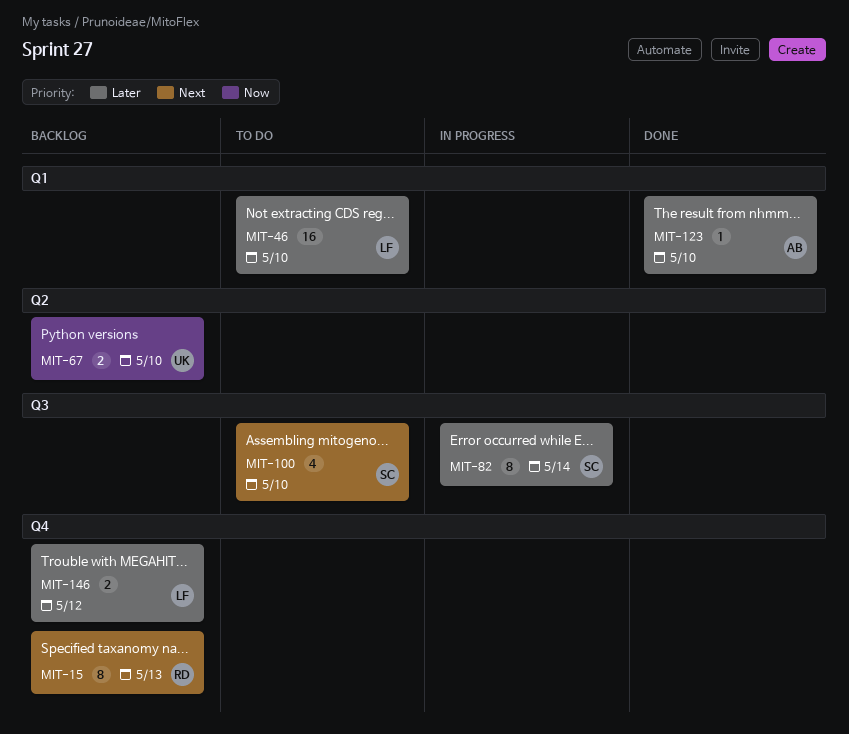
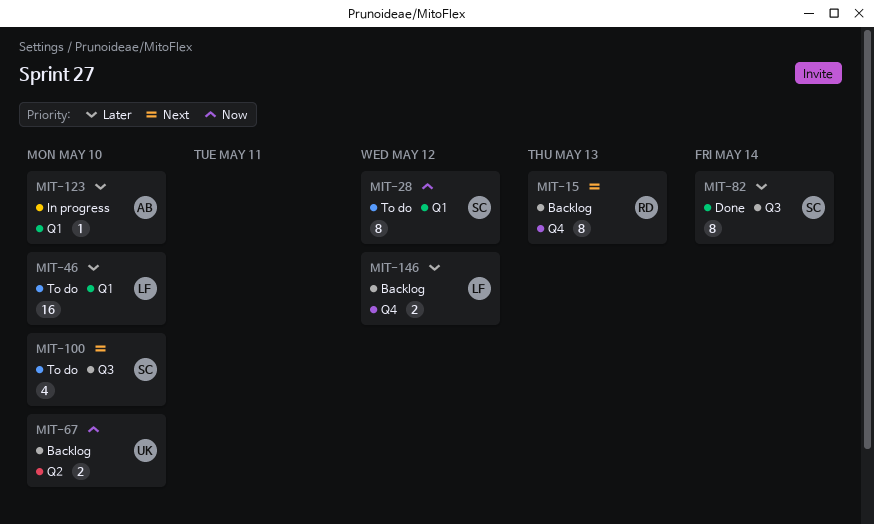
MIT-28: none -> present
MIT-82, status: In progress -> Done
MIT-123, status: Done -> In progress

